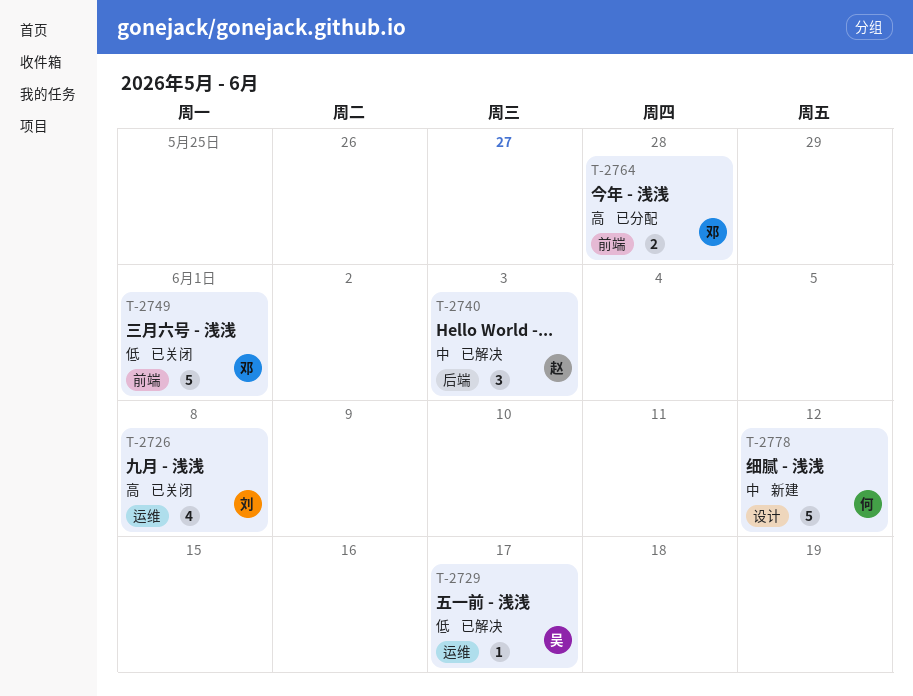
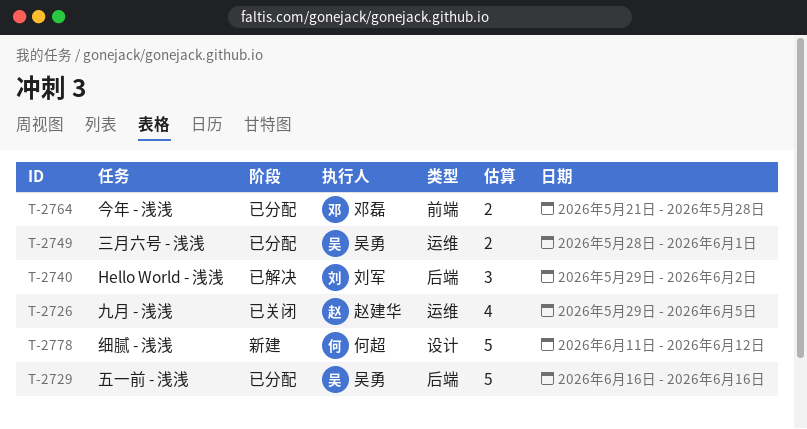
T-2726, owner: 刘军 -> 赵建华
T-2726, due: Jun 8 -> Jun 5
T-2729, status: 已解决 -> 已分配
T-2729, label: 运维 -> 后端
T-2729, estimate: 1 -> 5
T-2729, due: Jun 17 -> Jun 16
T-2740, owner: 赵建华 -> 刘军
T-2740, due: Jun 3 -> Jun 2
T-2749, status: 已关闭 -> 已分配
T-2749, owner: 邓磊 -> 吴勇
T-2749, label: 前端 -> 运维
T-2749, estimate: 5 -> 2

